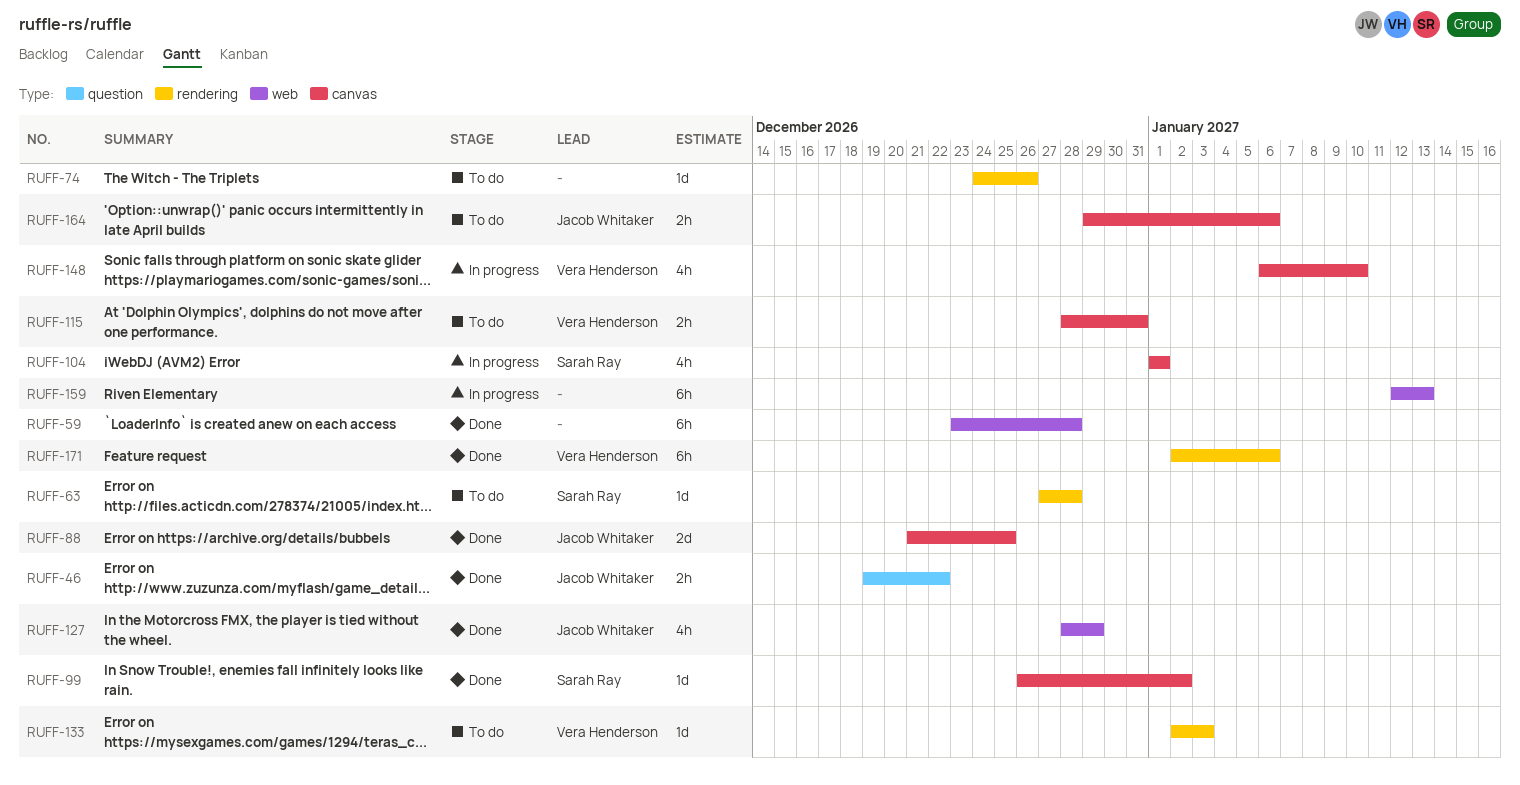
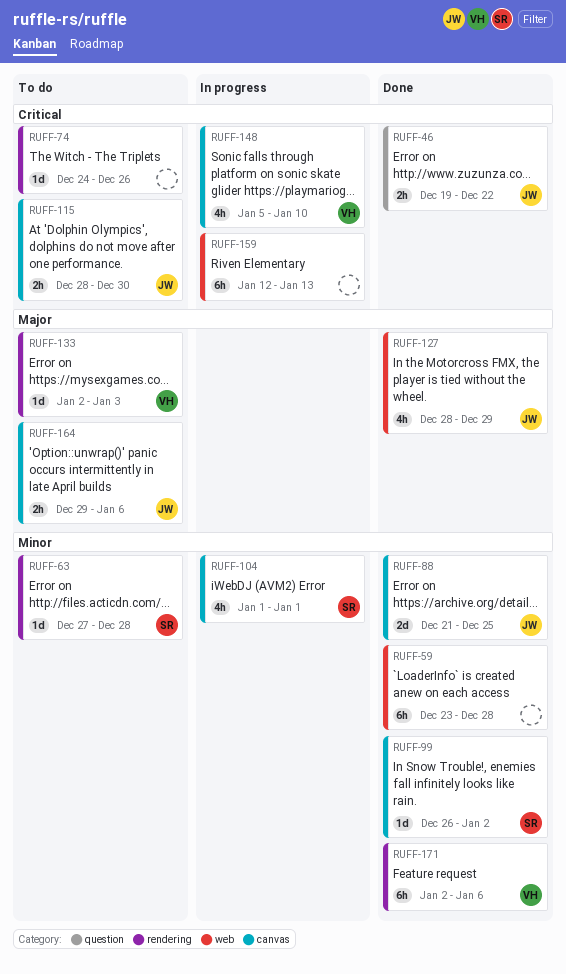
RUFF-115, owner: Vera Henderson -> Jacob Whitaker
RUFF-115, due: Dec 31 -> Dec 30
RUFF-148, start: Jan 6 -> Jan 5

